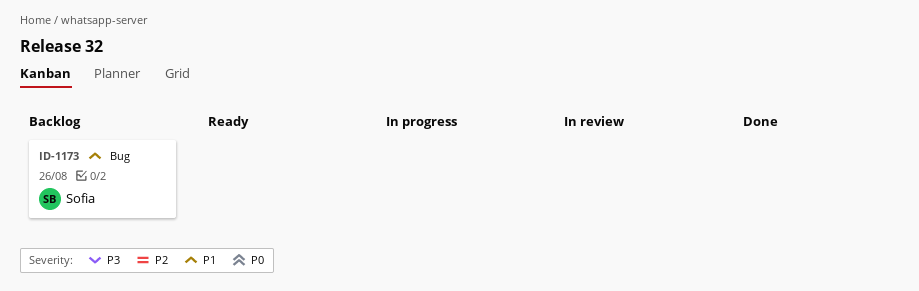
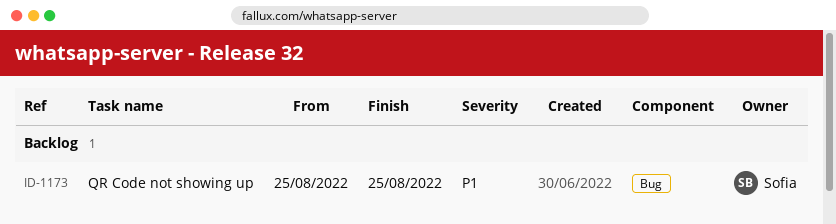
ID-1173, due: Aug 26 -> Aug 25

